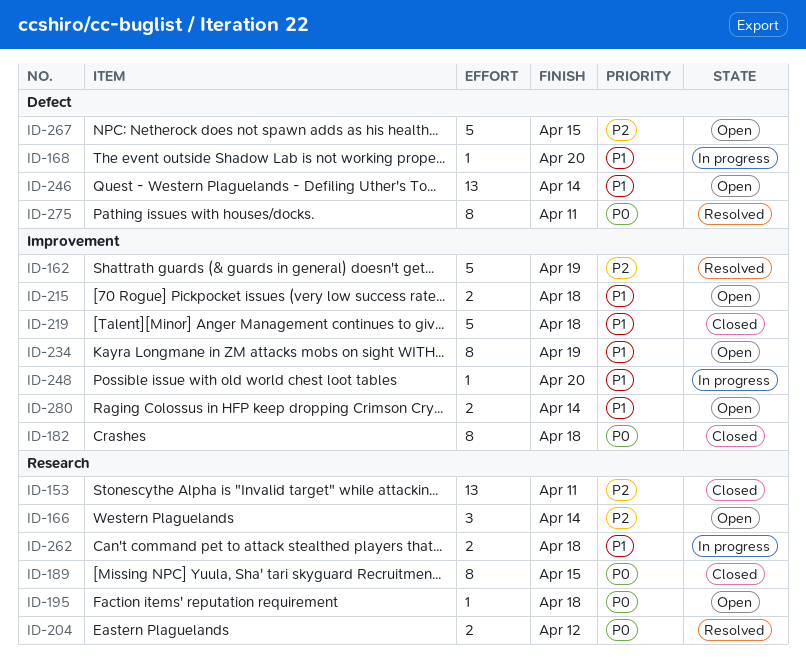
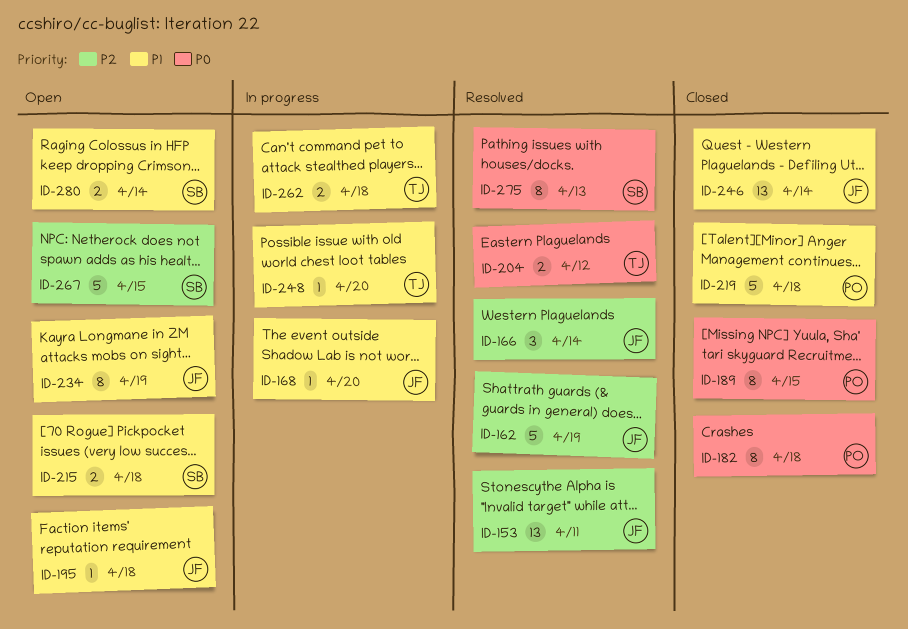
ID-153, status: Closed -> Resolved
ID-166, status: Open -> Resolved
ID-195, priority: P0 -> P1
ID-246, status: Open -> Closed
ID-275, due: Apr 11 -> Apr 13

